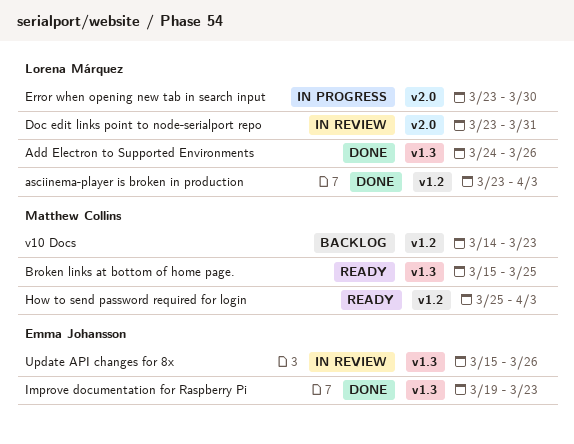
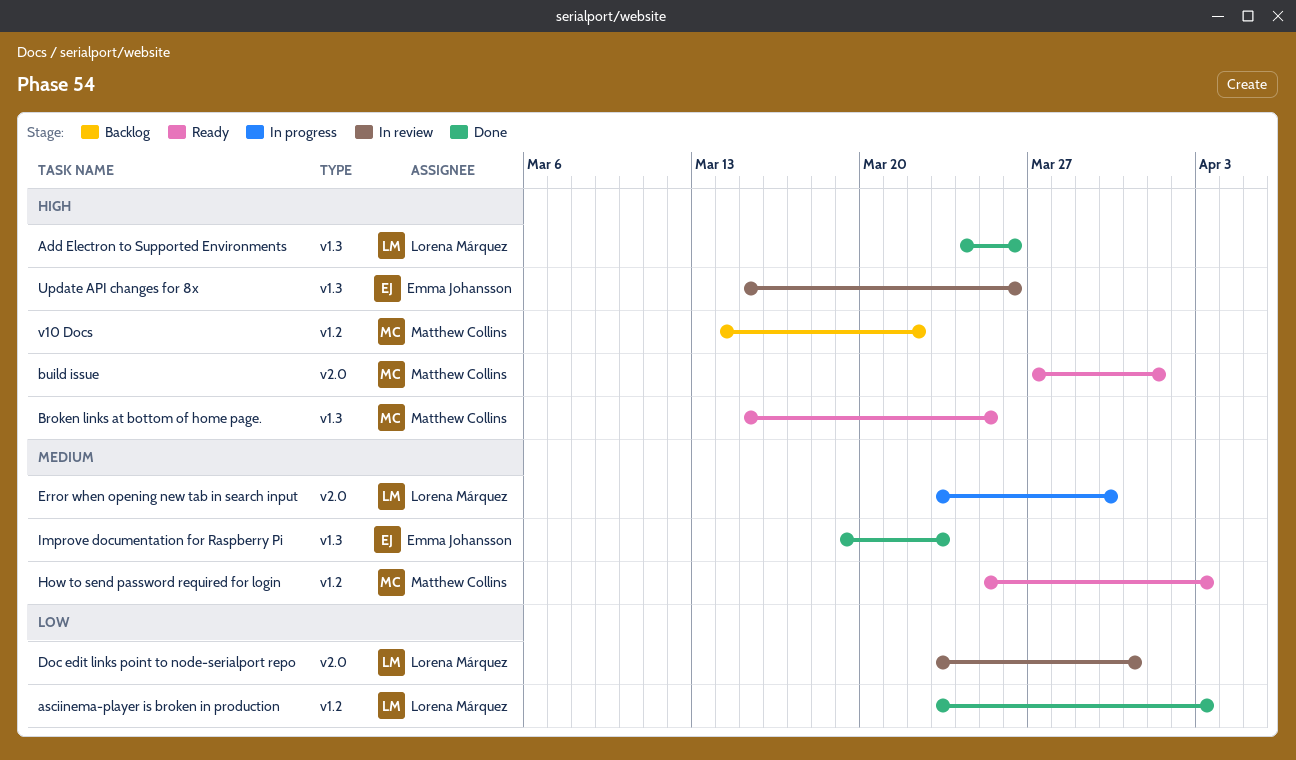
build issue: none -> present
v10 Docs, due: Mar 23 -> Mar 22

